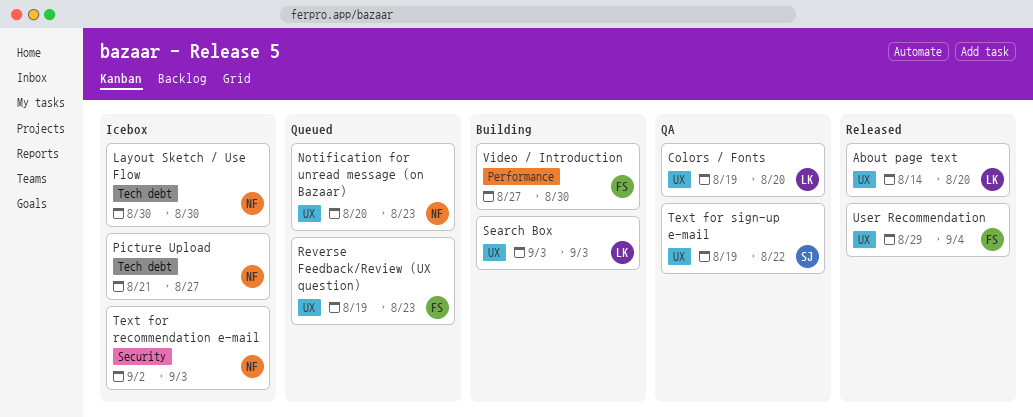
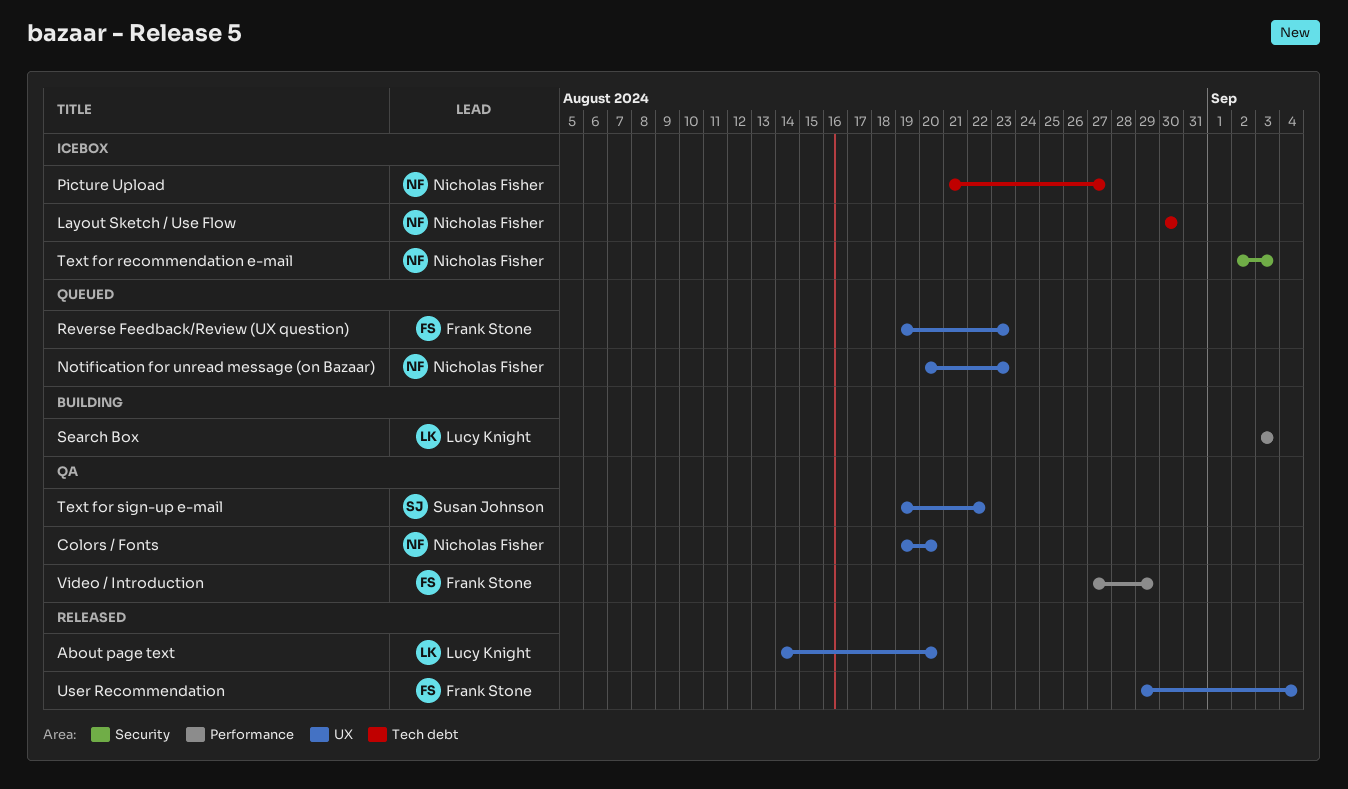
Colors / Fonts, owner: Lucy Knight -> Nicholas Fisher
Search Box, label: UX -> Performance
Video / Introduction, status: Building -> QA
Video / Introduction, due: Aug 30 -> Aug 29

